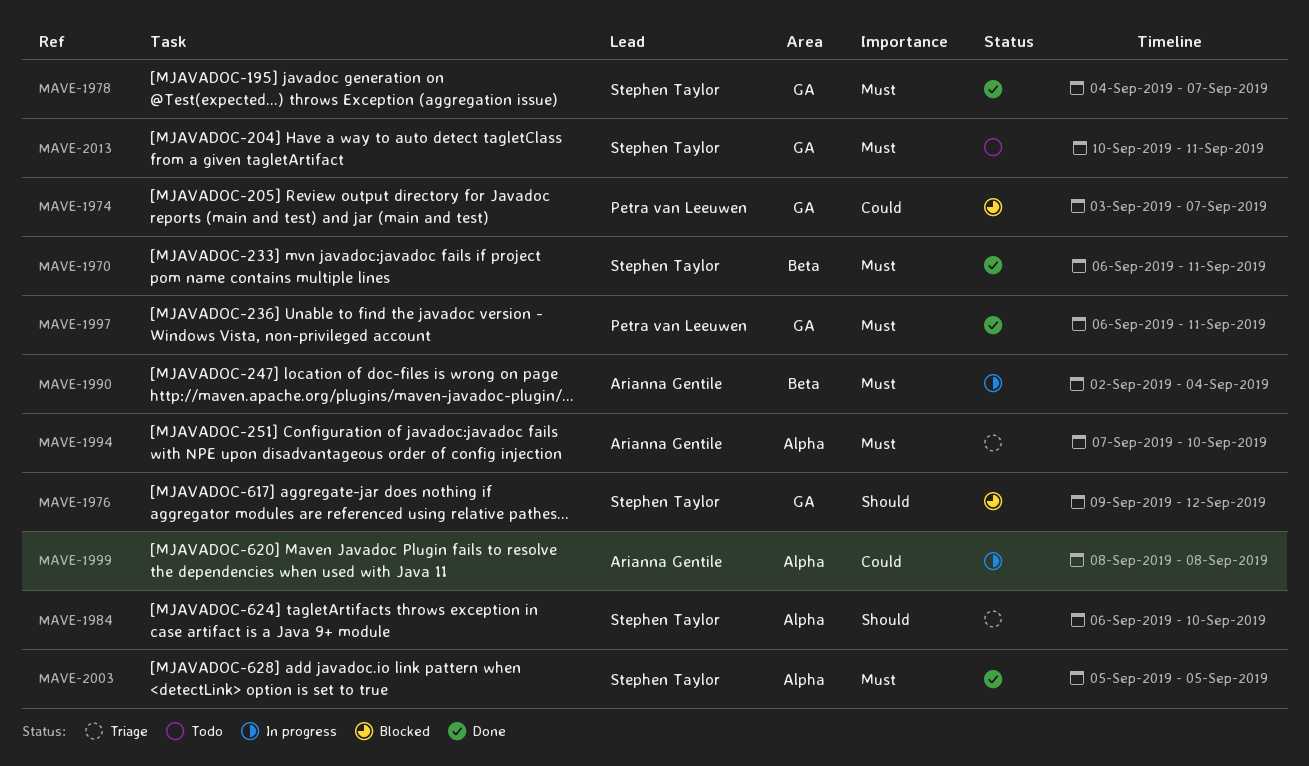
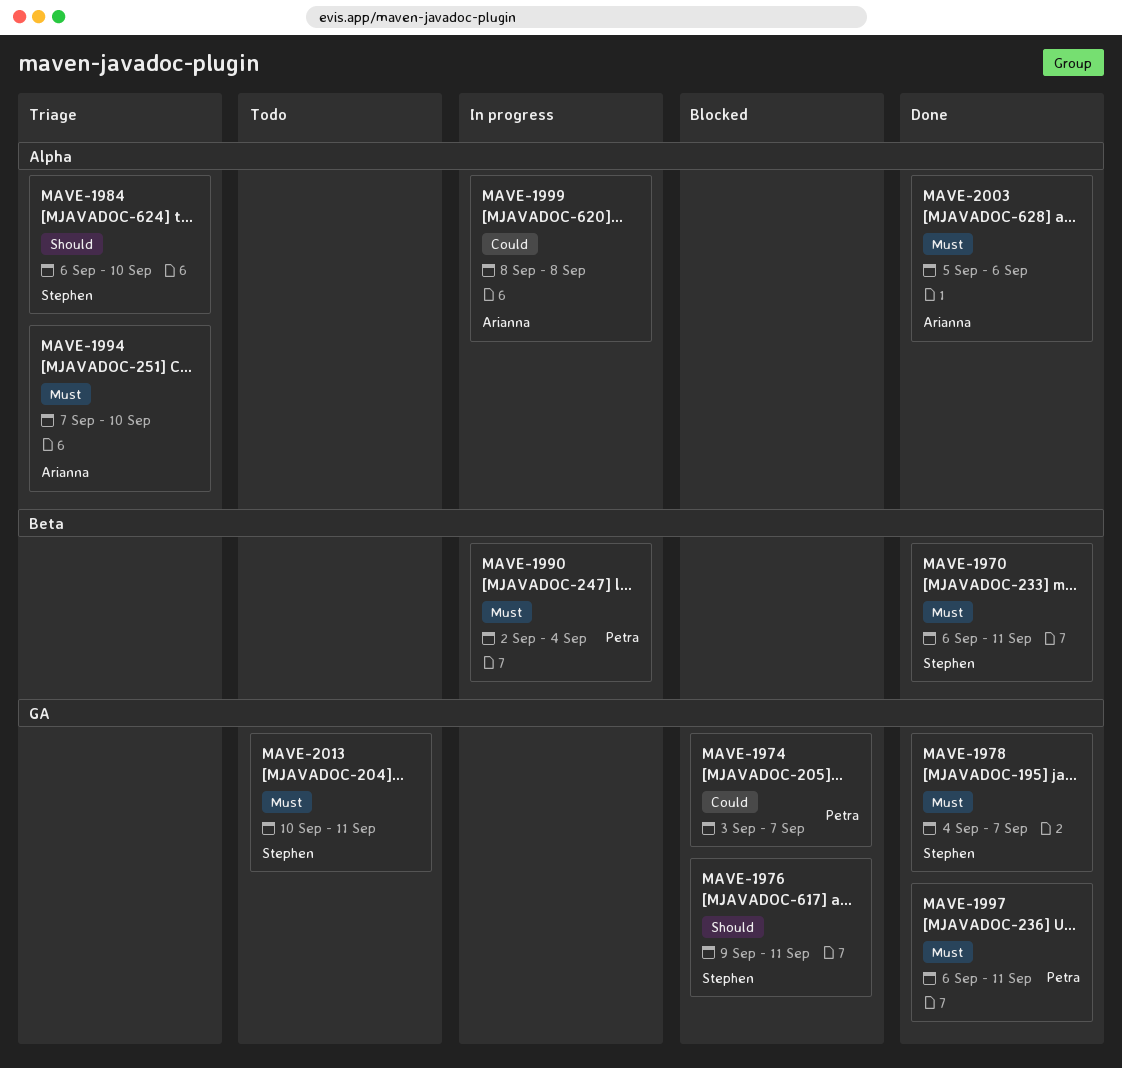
MAVE-1976, due: Sep 12 -> Sep 11
MAVE-1990, owner: Arianna Gentile -> Petra van Leeuwen
MAVE-2003, owner: Stephen Taylor -> Arianna Gentile
MAVE-2003, due: Sep 5 -> Sep 6

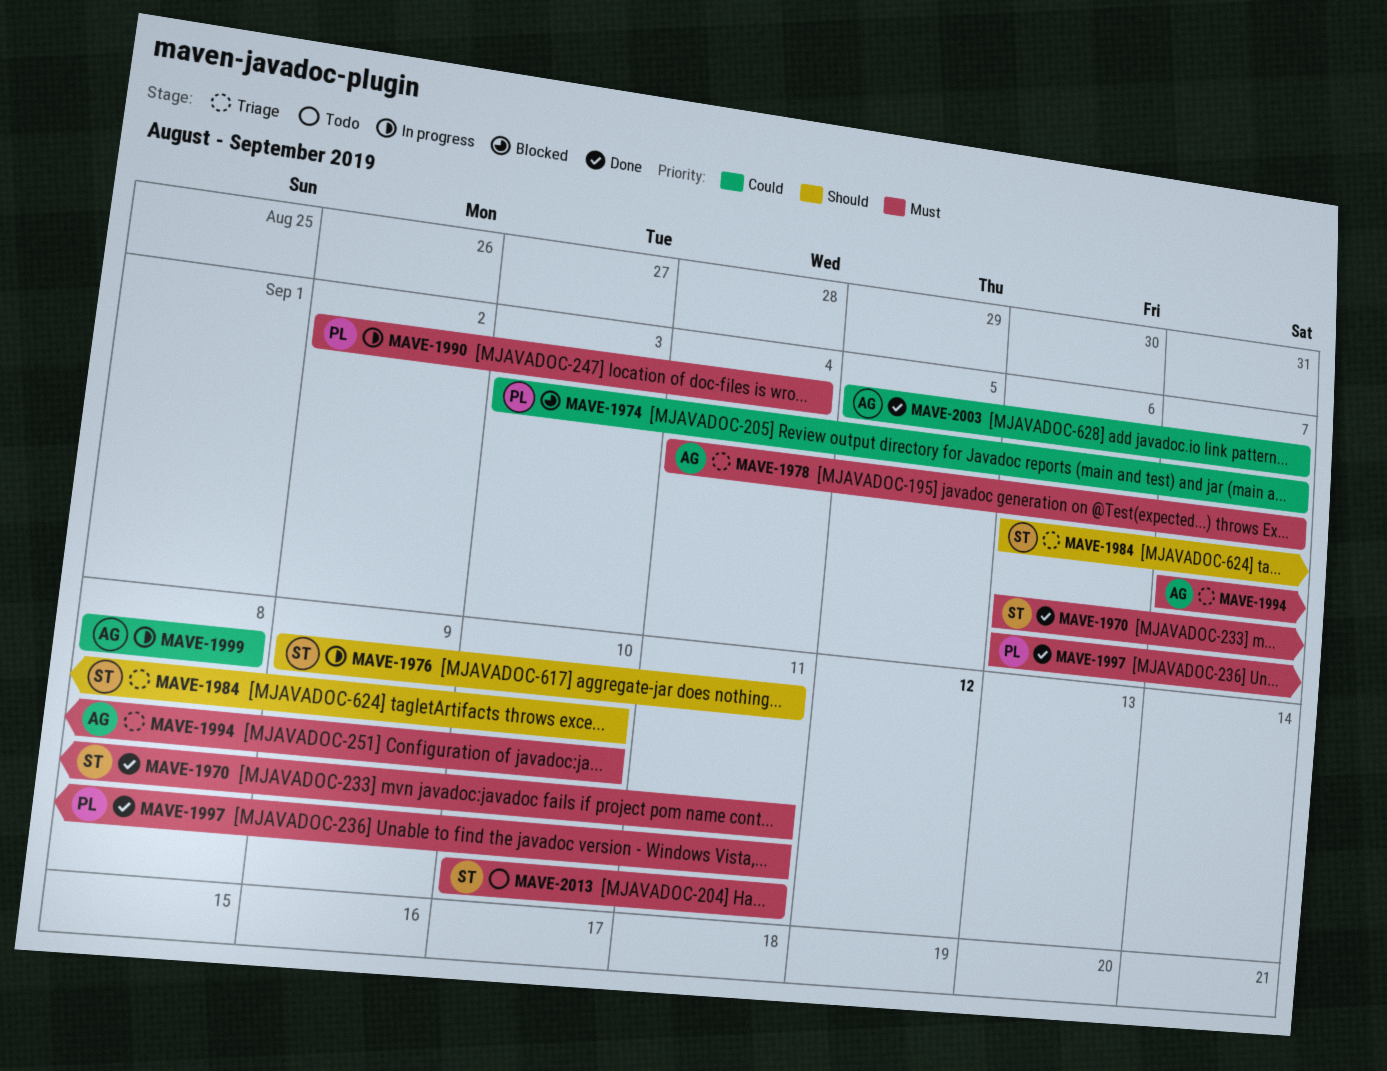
MAVE-1976, status: Blocked -> In progress
MAVE-1978, status: Done -> Triage
MAVE-1978, owner: Stephen -> Arianna
MAVE-2003, priority: Must -> Could
MAVE-2003, due: Sep 6 -> Sep 7

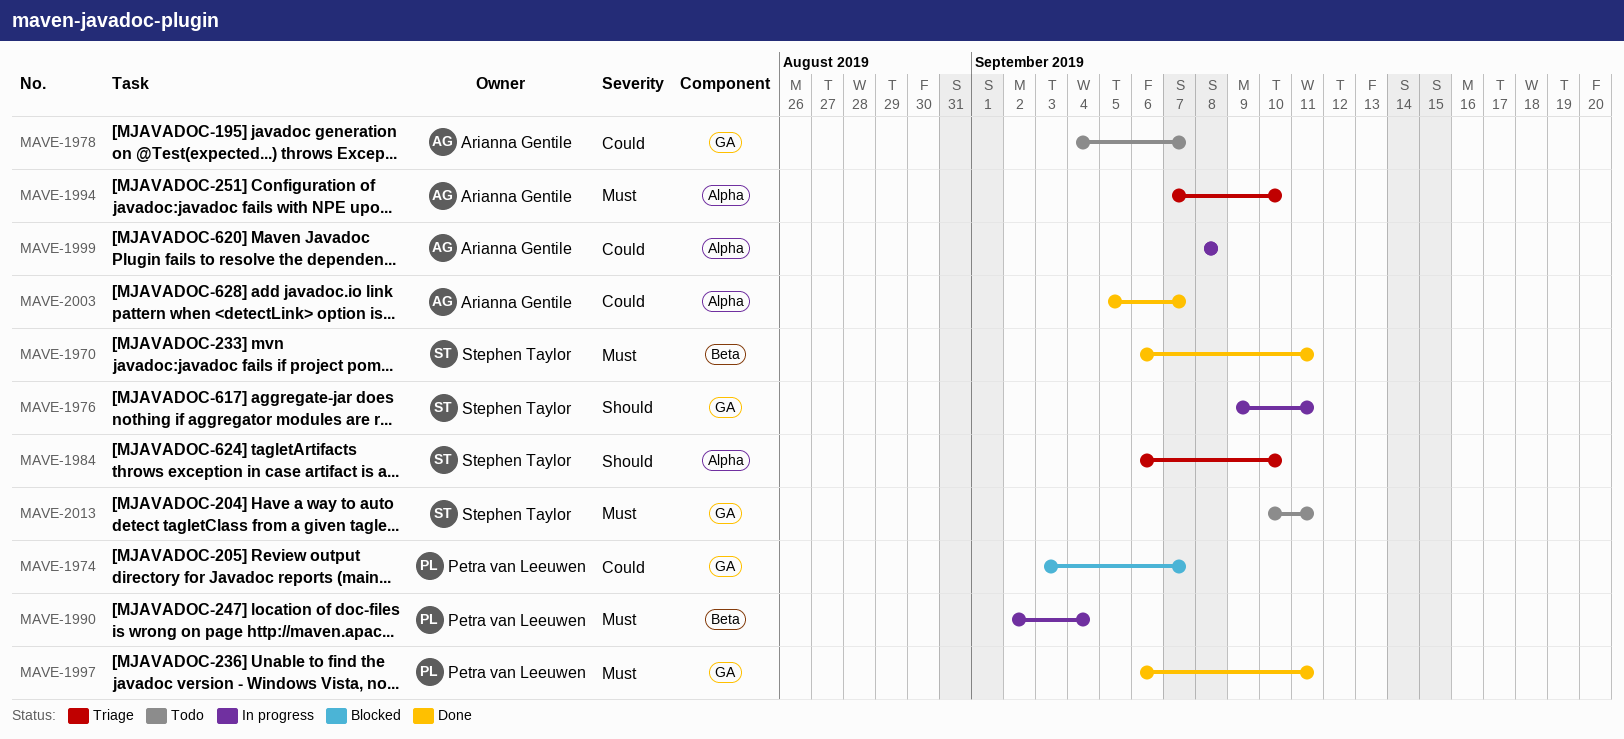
MAVE-1978, status: Triage -> Todo
MAVE-1978, priority: Must -> Could

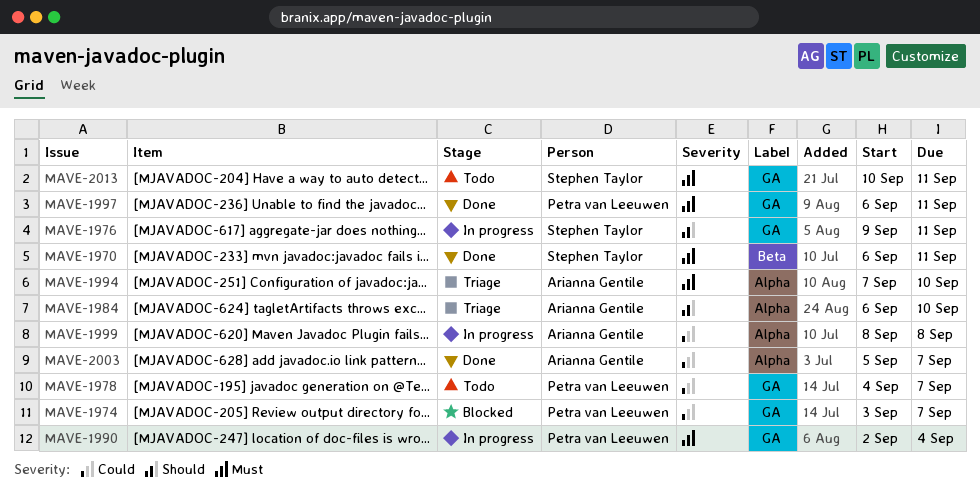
MAVE-1978, owner: Arianna Gentile -> Petra van Leeuwen
MAVE-1984, owner: Stephen Taylor -> Arianna Gentile
MAVE-1990, label: Beta -> GA

